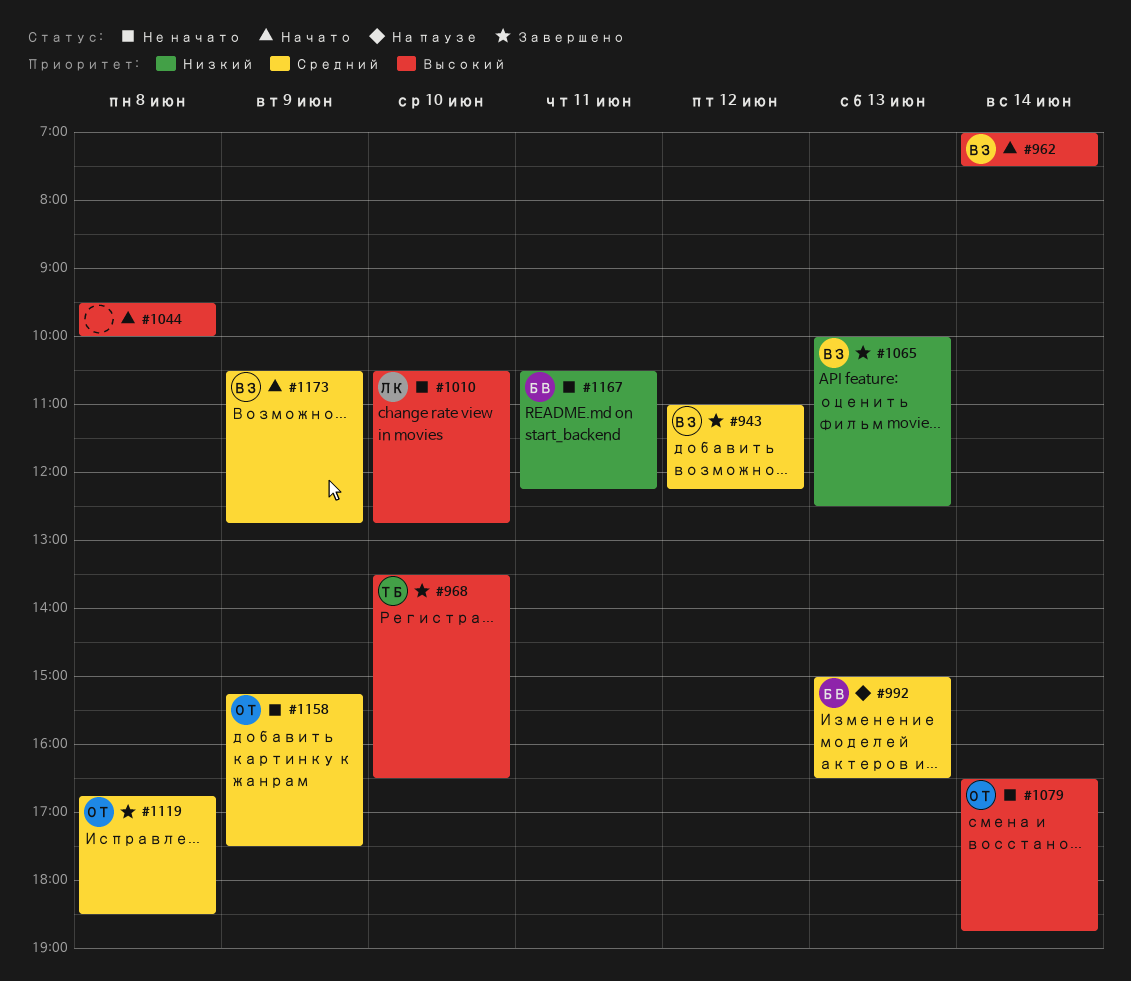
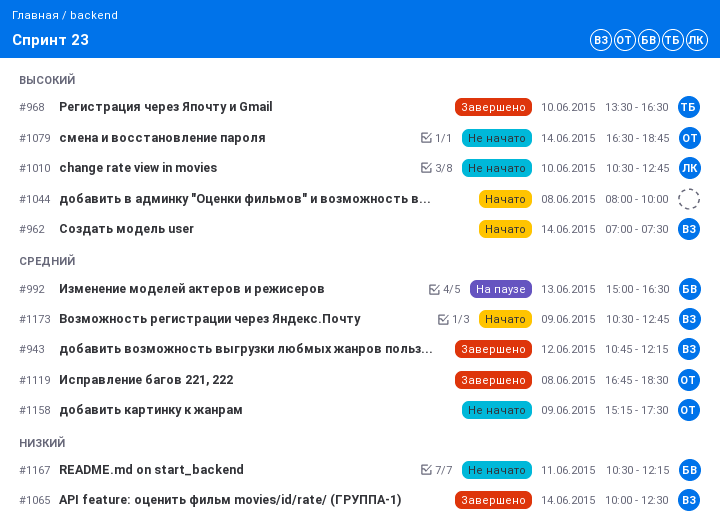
#943, begins: 11:00 -> 10:45
#1044, begins: 09:30 -> 08:00
#1065, day: Jun 13 -> Jun 14

